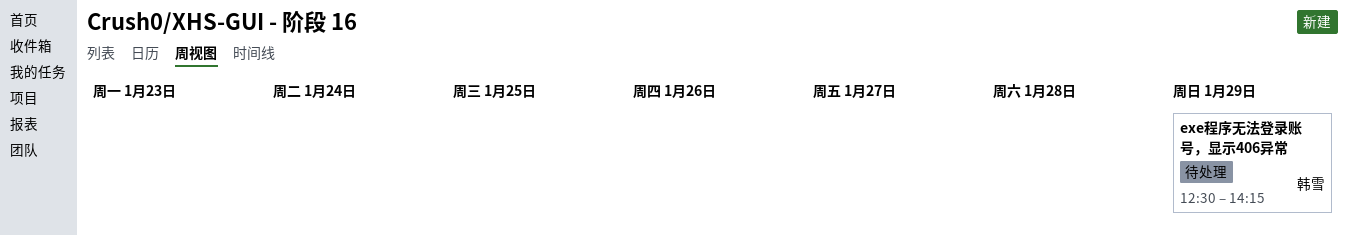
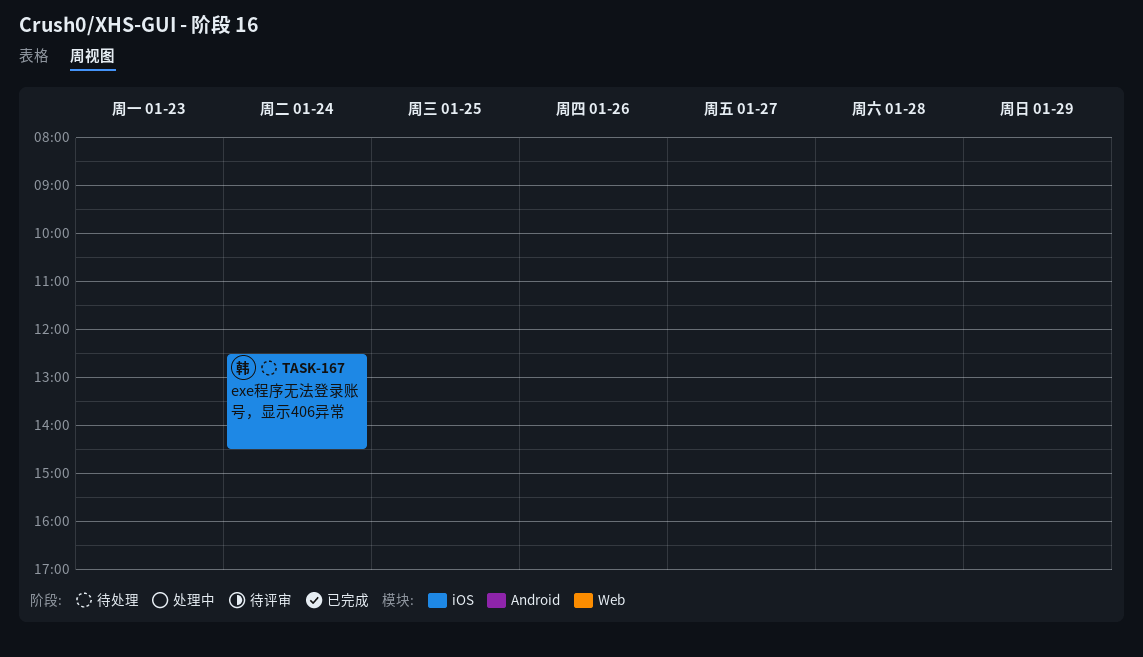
exe程序无法登录账号，显示406异常, day: Jan 29 -> Jan 24
exe程序无法登录账号，显示406异常, ends: 14:15 -> 14:30

